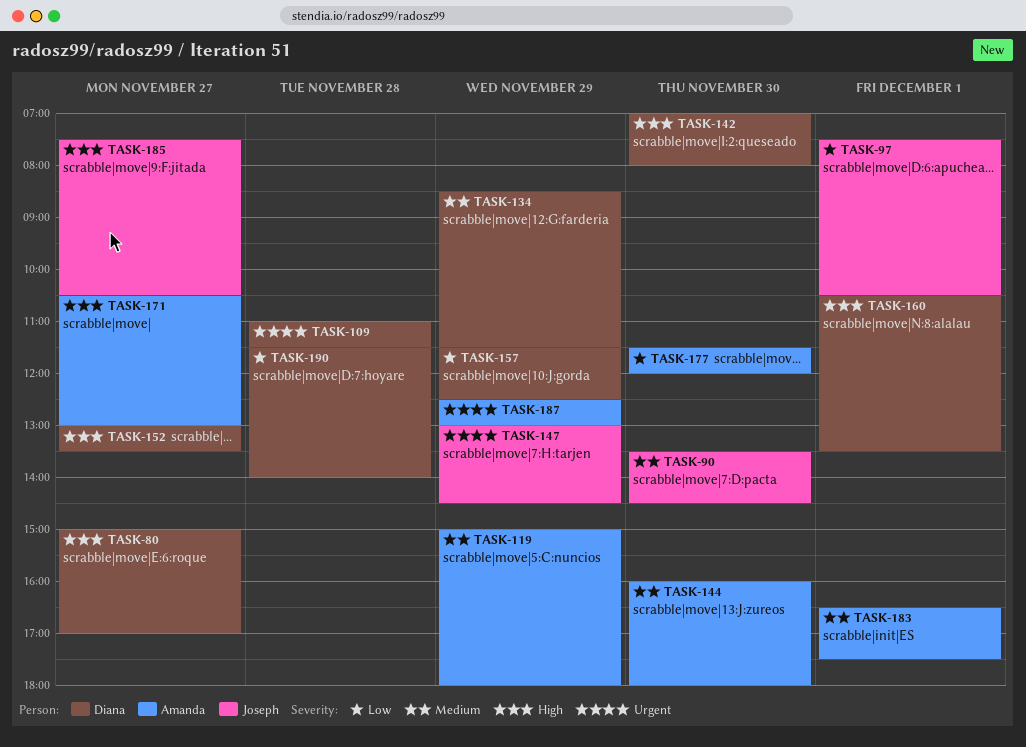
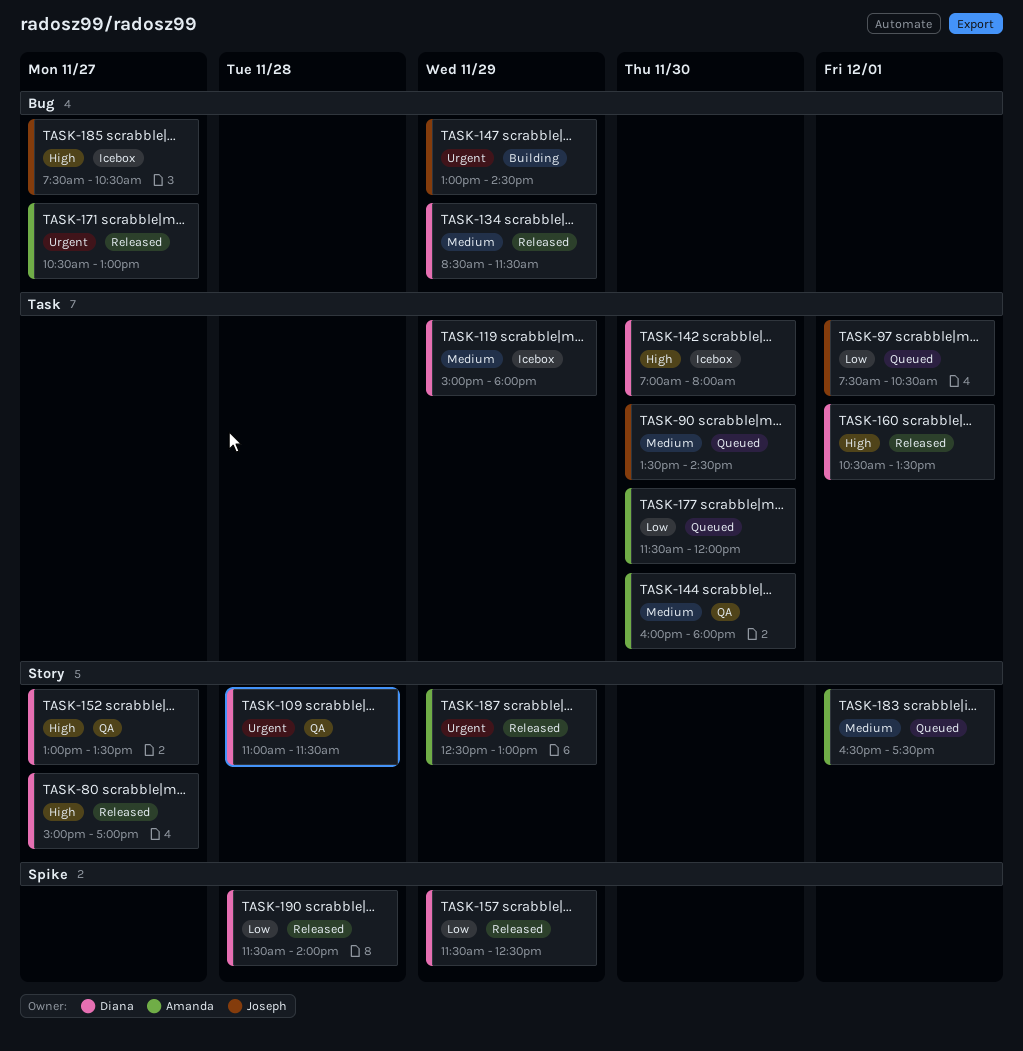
TASK-119, owner: Amanda -> Diana
TASK-171, priority: High -> Urgent

